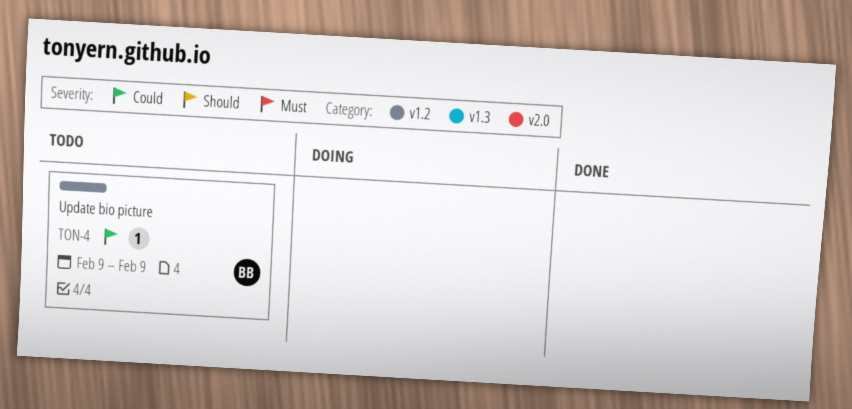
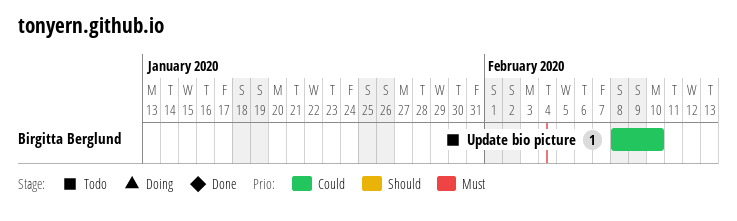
Update bio picture, start: Feb 9 -> Feb 8
Update bio picture, due: Feb 9 -> Feb 10

